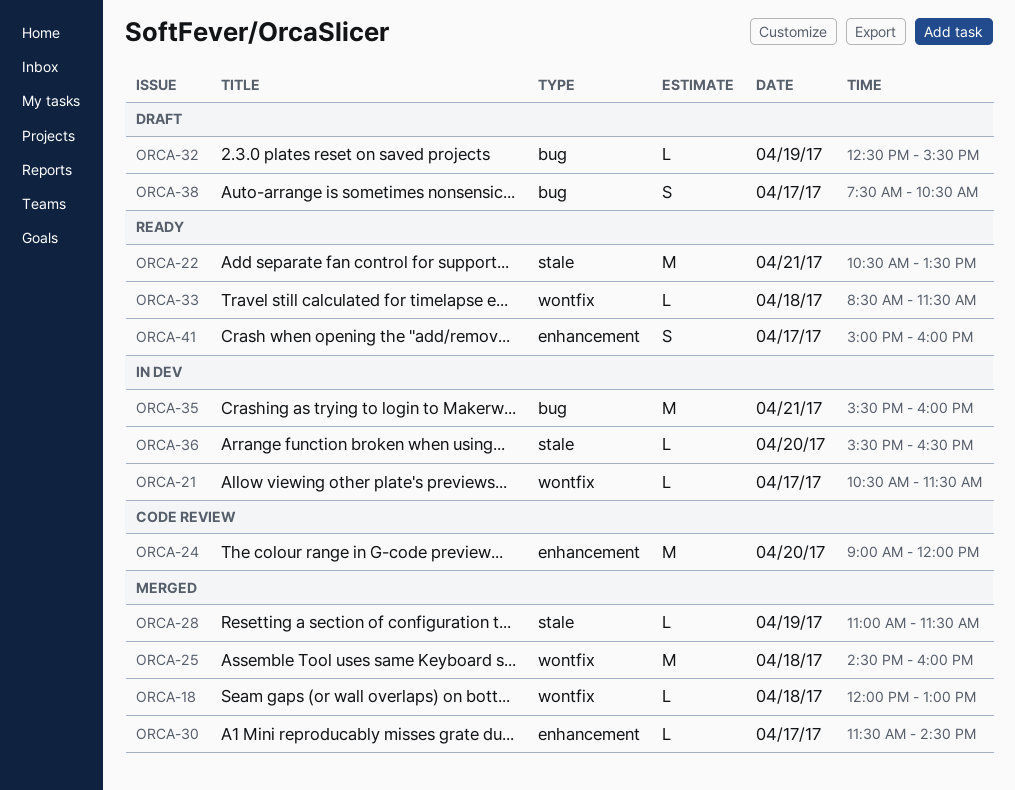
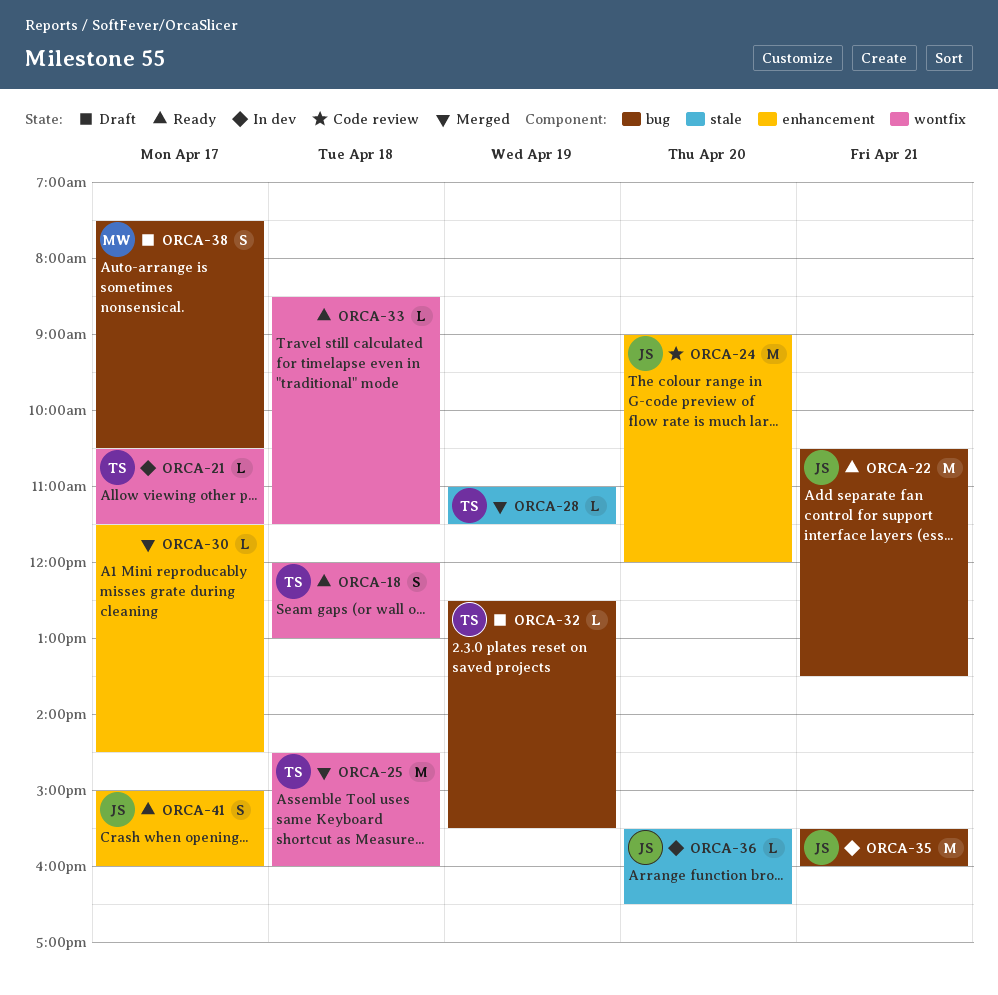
ORCA-18, status: Merged -> Ready
ORCA-18, estimate: L -> S
ORCA-22, label: stale -> bug

